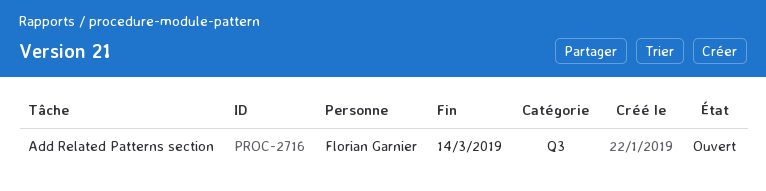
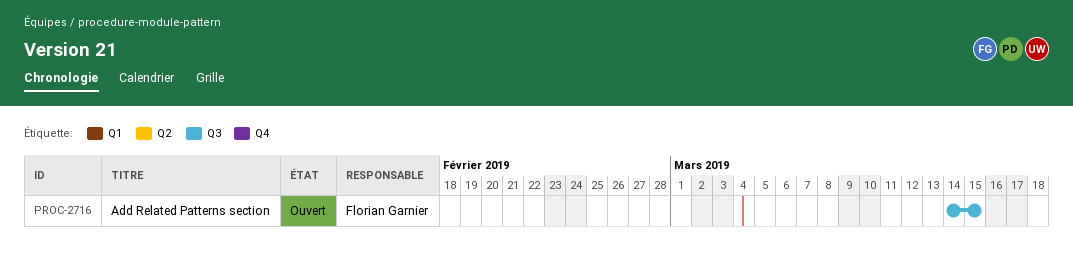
PROC-2716, due: Mar 14 -> Mar 15

